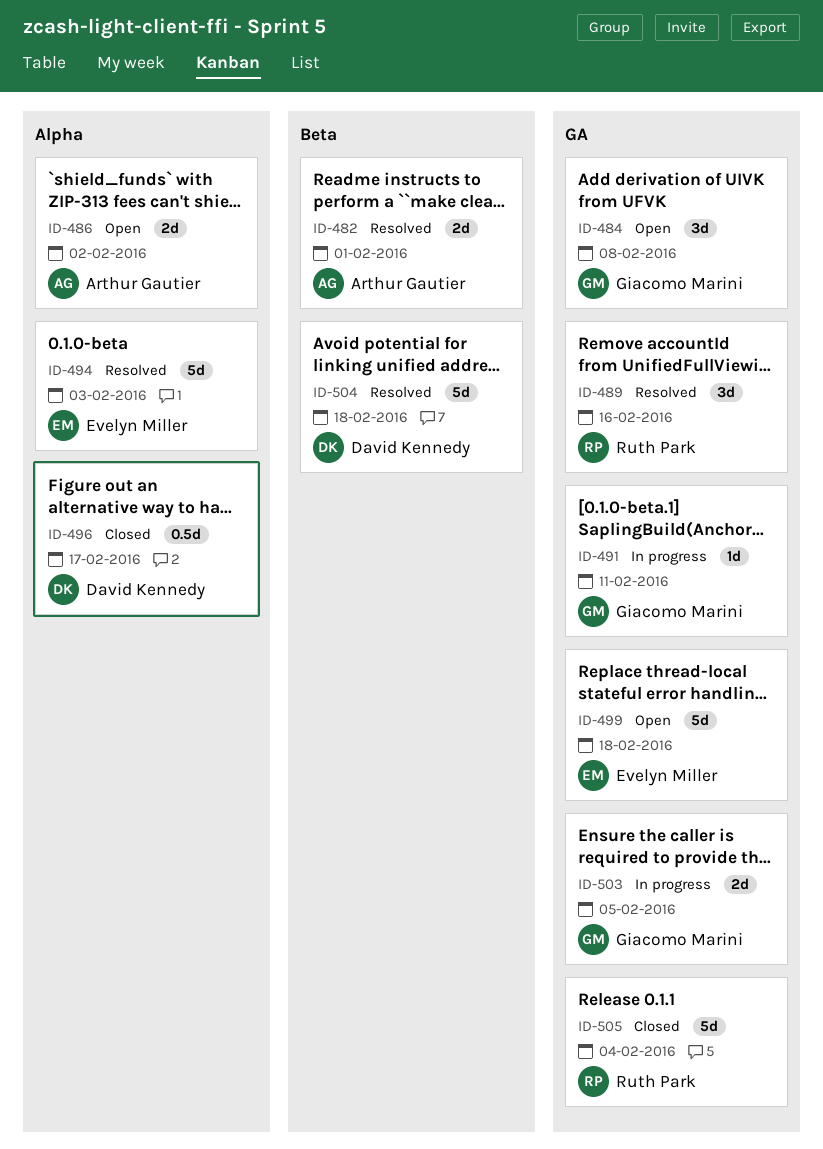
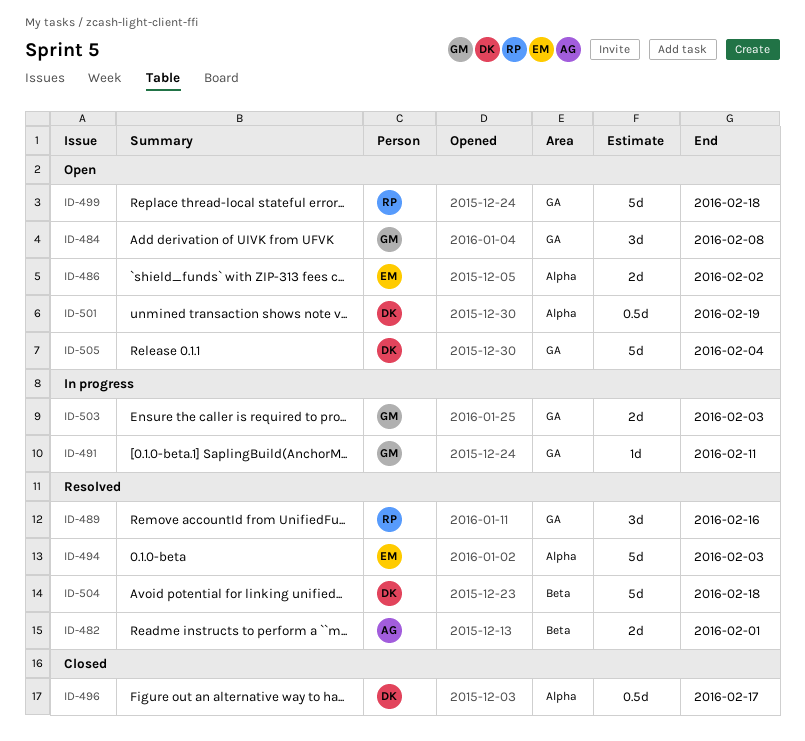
ID-486, owner: Arthur Gautier -> Evelyn Miller
ID-499, owner: Evelyn Miller -> Ruth Park
ID-501: none -> present
ID-503, due: Feb 5 -> Feb 3
ID-505, status: Closed -> Open
ID-505, owner: Ruth Park -> David Kennedy

